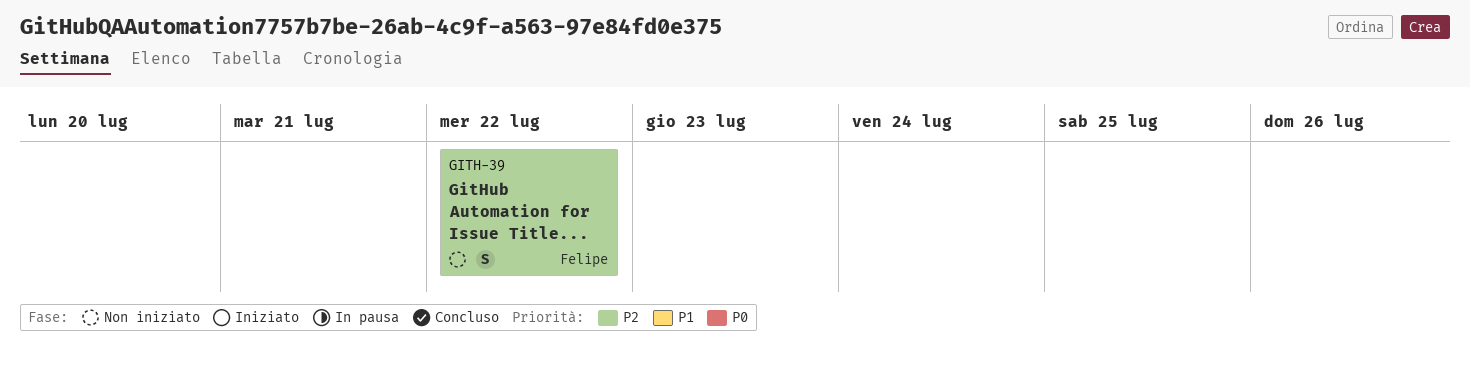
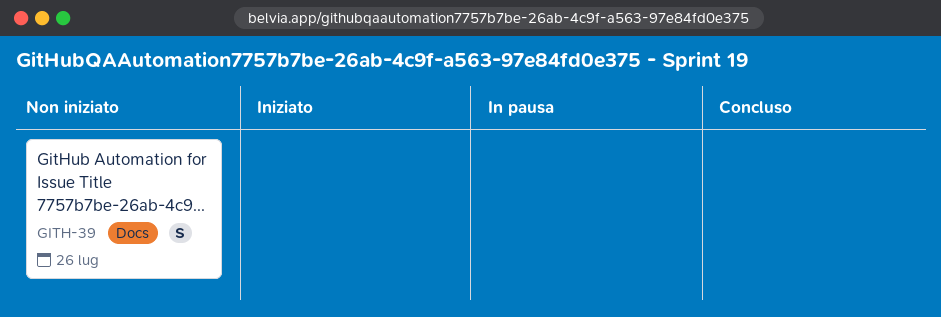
GITH-39, due: Jul 22 -> Jul 26

